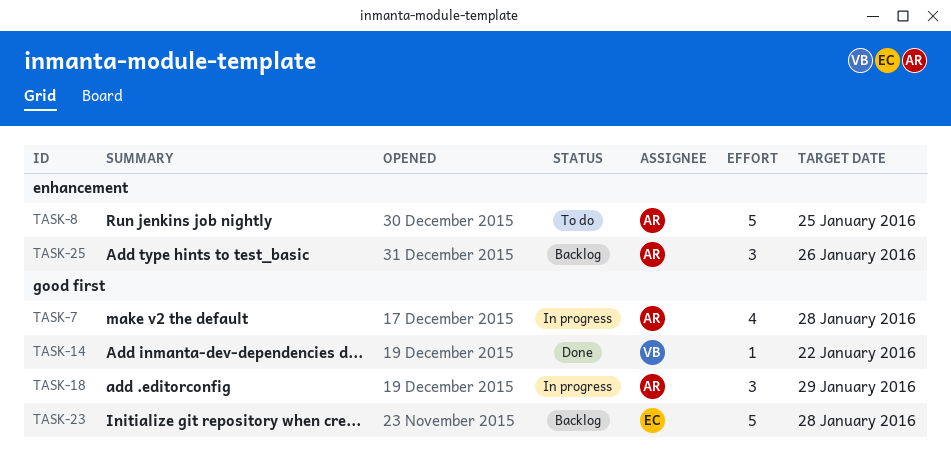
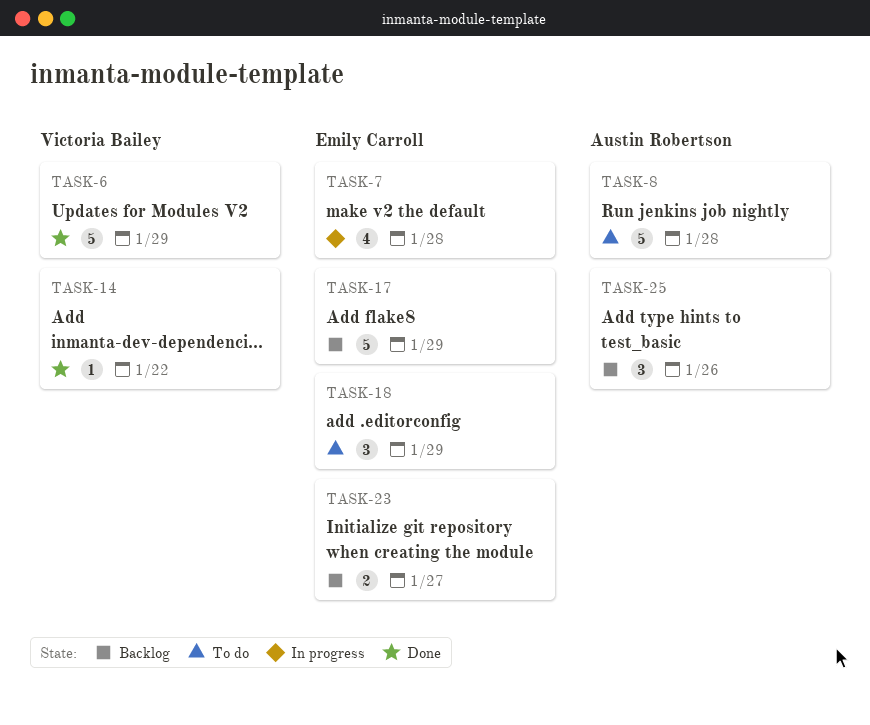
TASK-6: none -> present
TASK-7, owner: Austin Robertson -> Emily Carroll
TASK-8, due: Jan 25 -> Jan 28
TASK-17: none -> present
TASK-18, status: In progress -> To do
TASK-18, owner: Austin Robertson -> Emily Carroll
TASK-23, estimate: 5 -> 2
TASK-23, due: Jan 28 -> Jan 27

